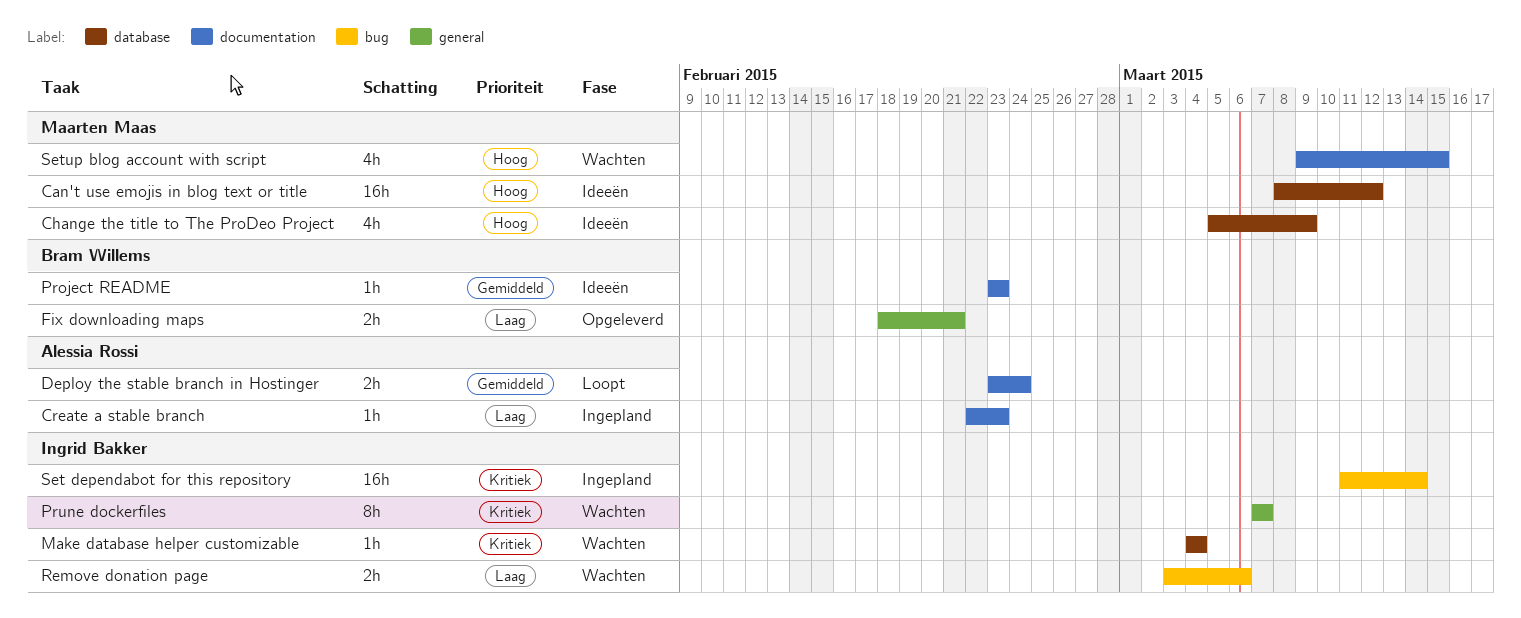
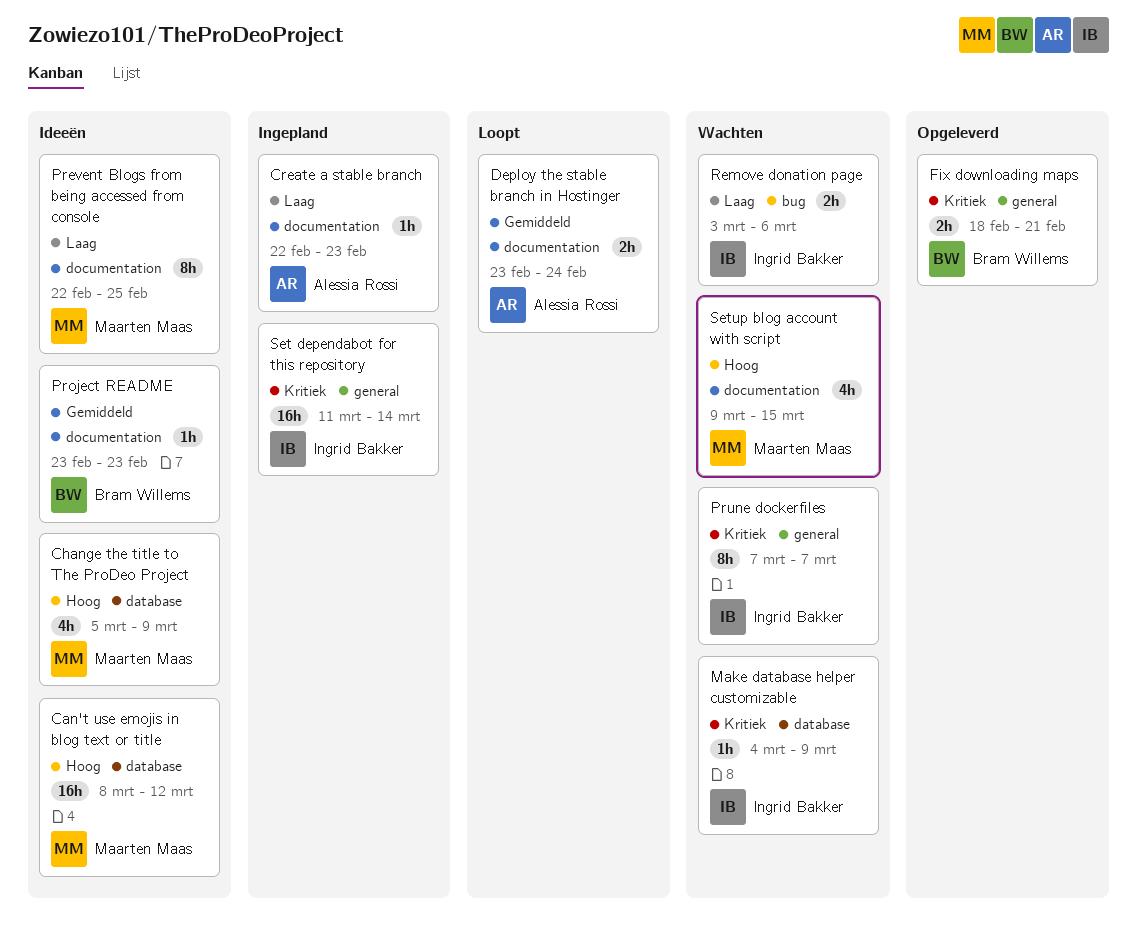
Fix downloading maps, priority: Laag -> Kritiek
Make database helper customizable, due: Mar 4 -> Mar 9
Prevent Blogs from being accessed from console: none -> present
Set dependabot for this repository, label: bug -> general

